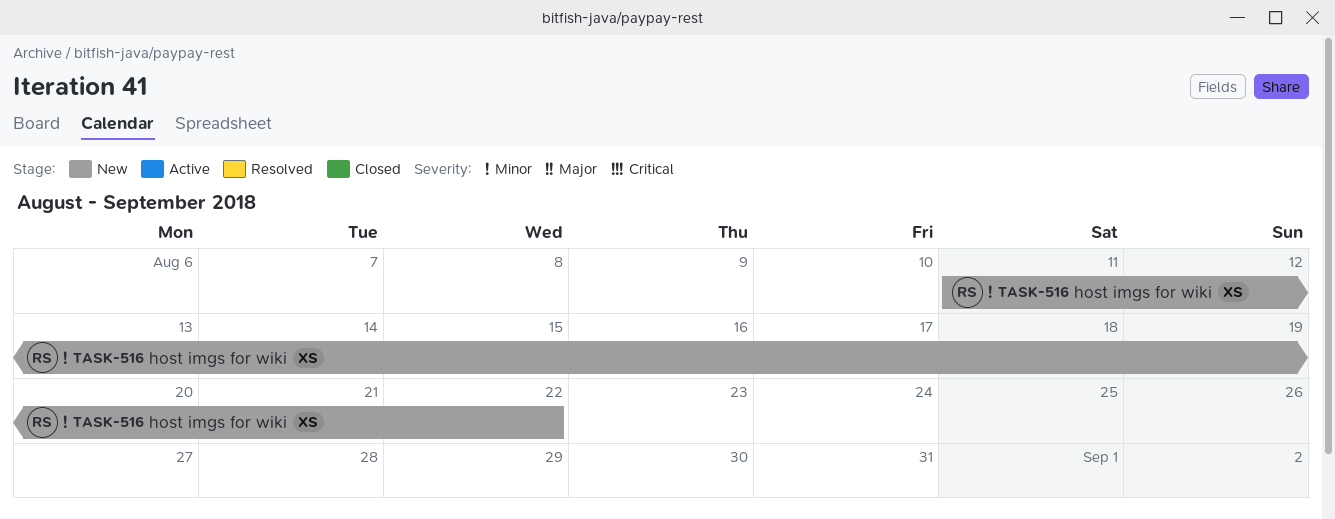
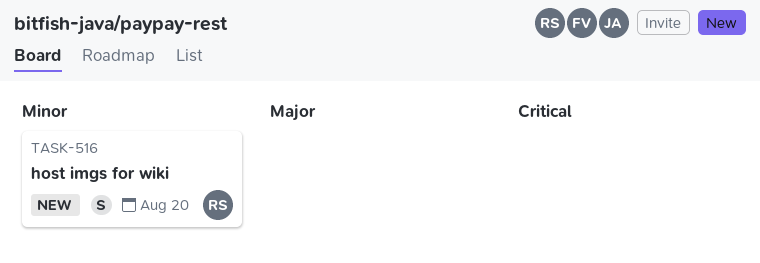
TASK-516, estimate: XS -> S
TASK-516, due: Aug 22 -> Aug 20

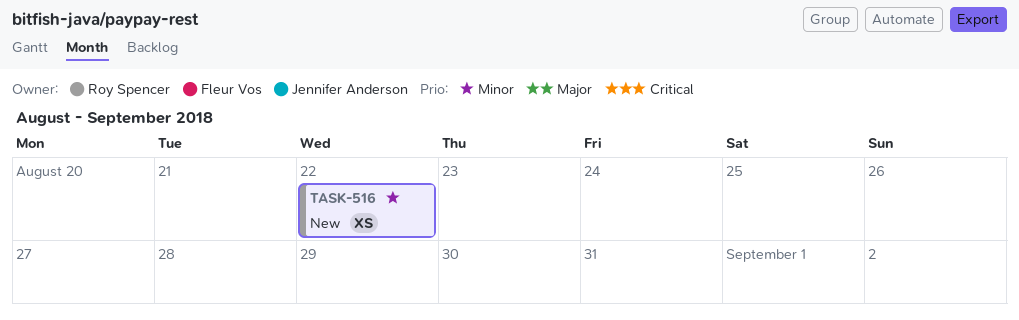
TASK-516, estimate: S -> XS
TASK-516, due: Aug 20 -> Aug 22

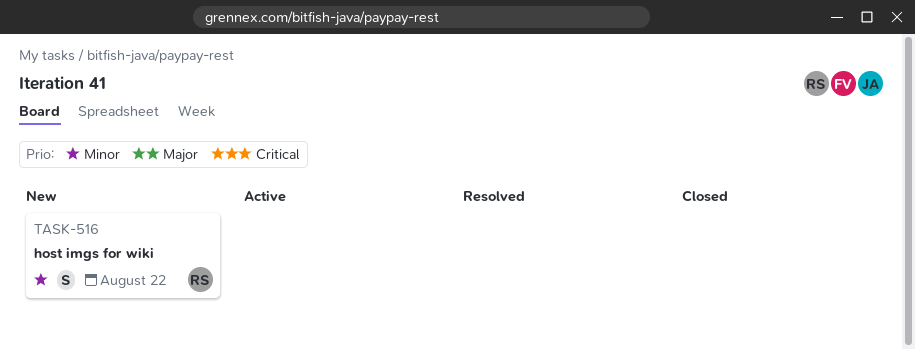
TASK-516, estimate: XS -> S

